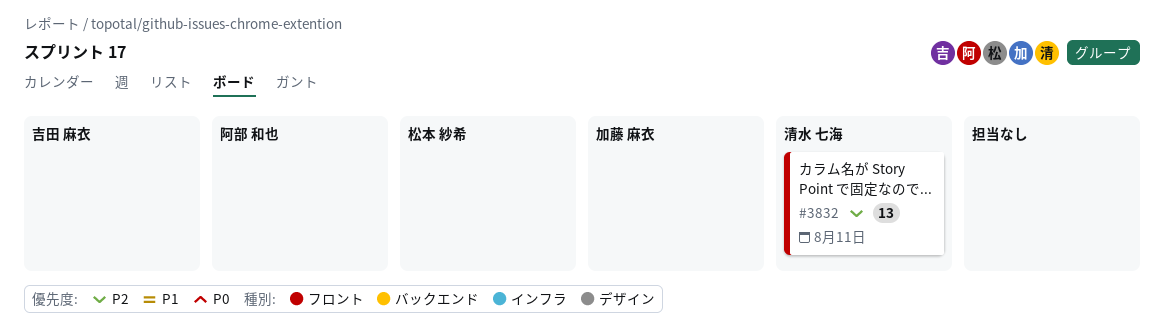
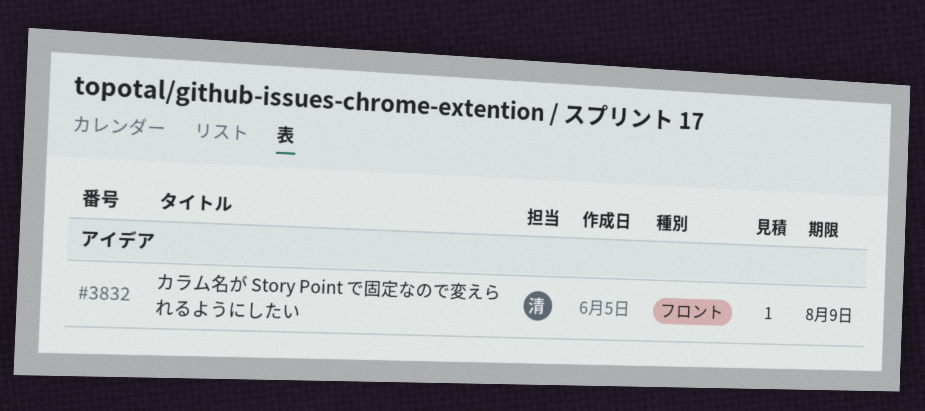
#3832, estimate: 13 -> 1
#3832, due: Aug 11 -> Aug 9

